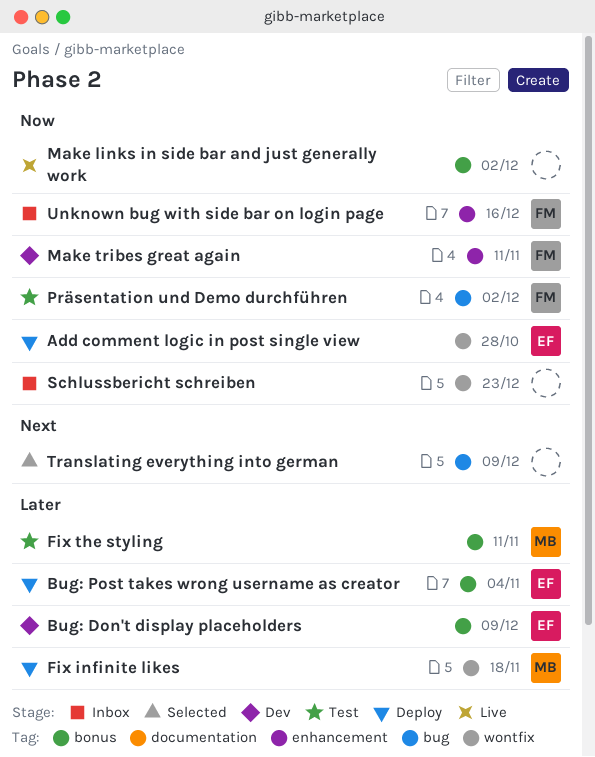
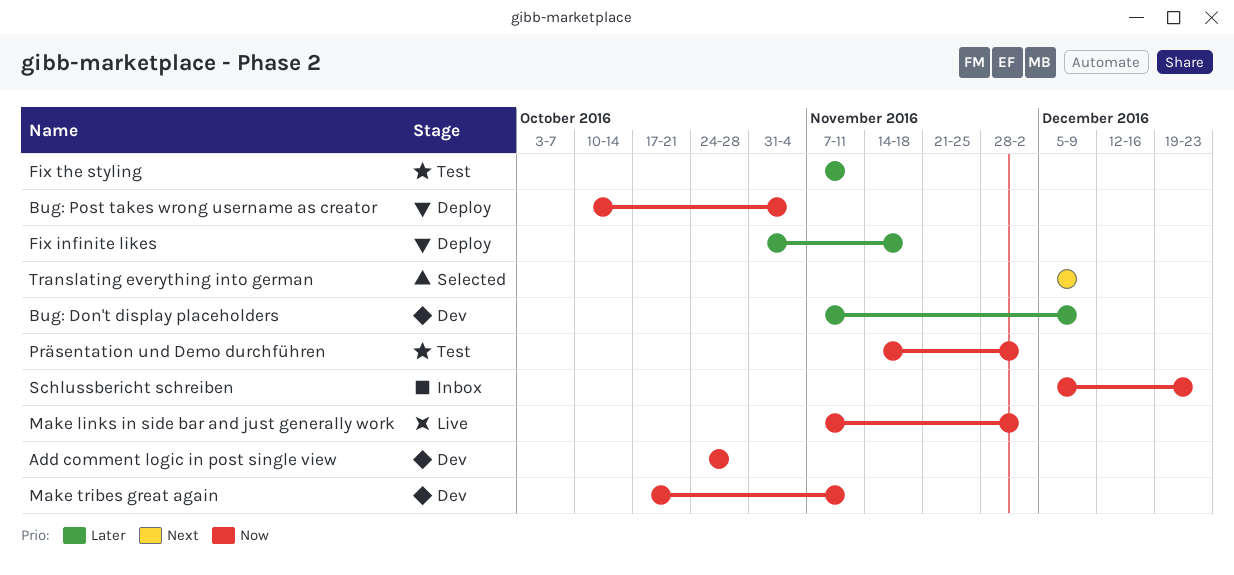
Add comment logic in post single view, status: Deploy -> Dev
Bug: Post takes wrong username as creator, priority: Later -> Now
Unknown bug with side bar on login page: present -> none

